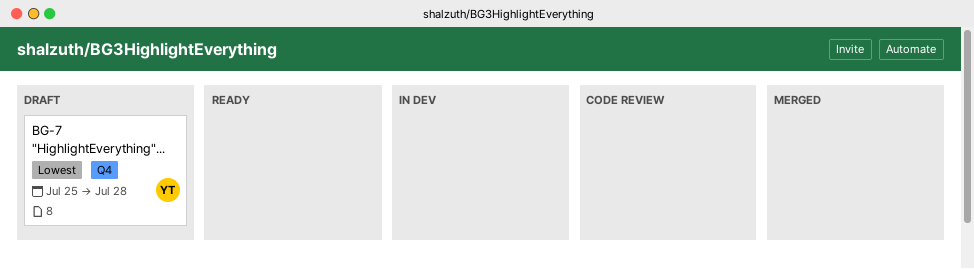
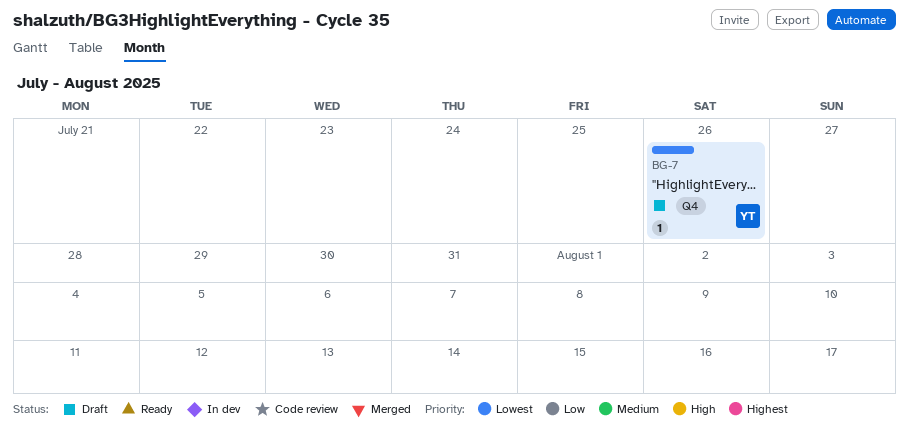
BG-7, due: Jul 28 -> Jul 26

